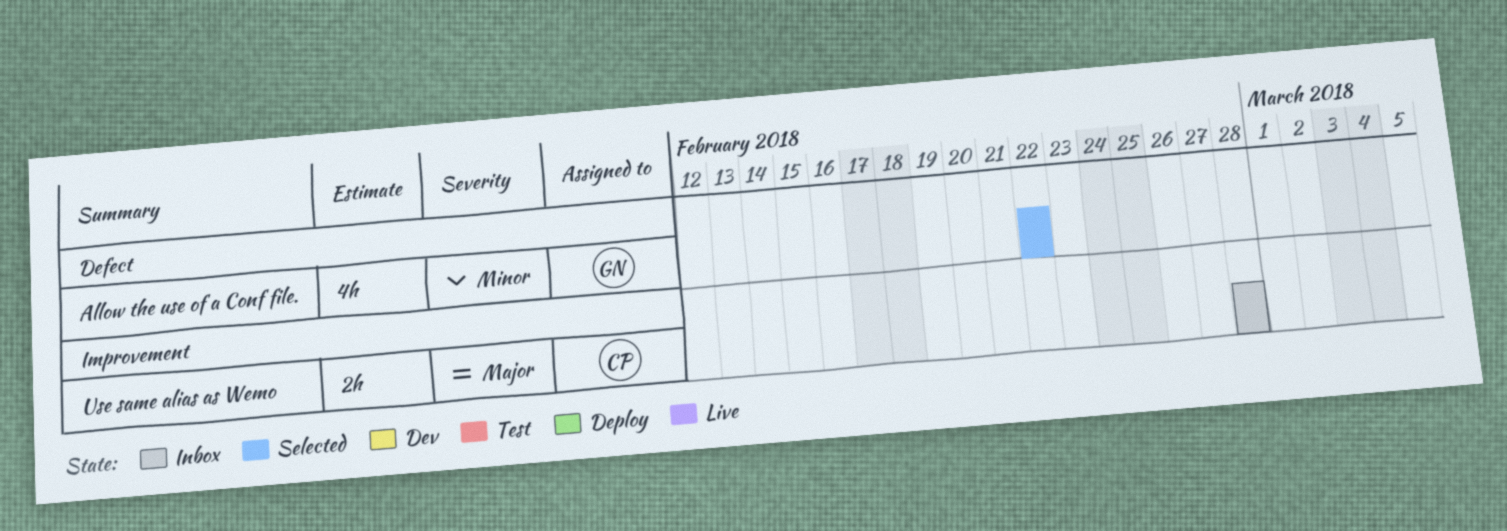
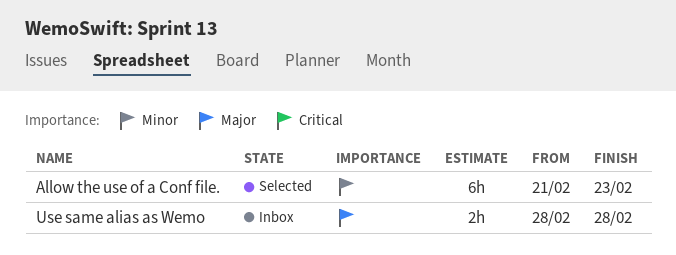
Allow the use of a Conf file., estimate: 4h -> 6h
Allow the use of a Conf file., start: Feb 22 -> Feb 21
Allow the use of a Conf file., due: Feb 22 -> Feb 23

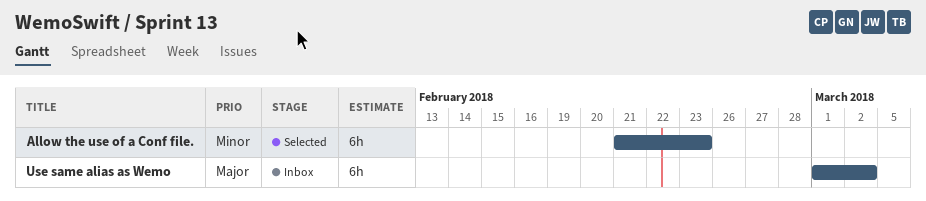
Use same alias as Wemo, estimate: 2h -> 6h
Use same alias as Wemo, start: Feb 28 -> Mar 1
Use same alias as Wemo, due: Feb 28 -> Mar 2

